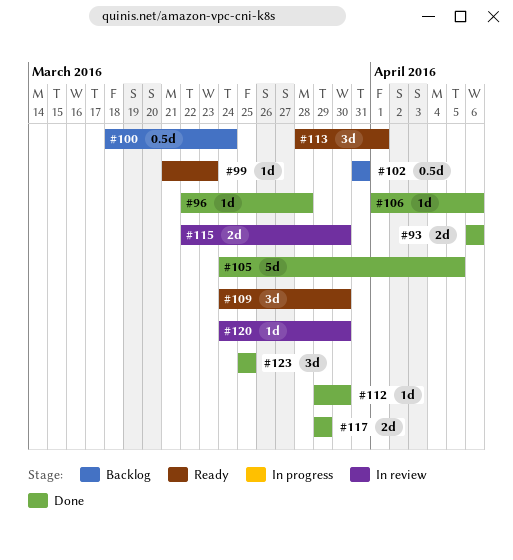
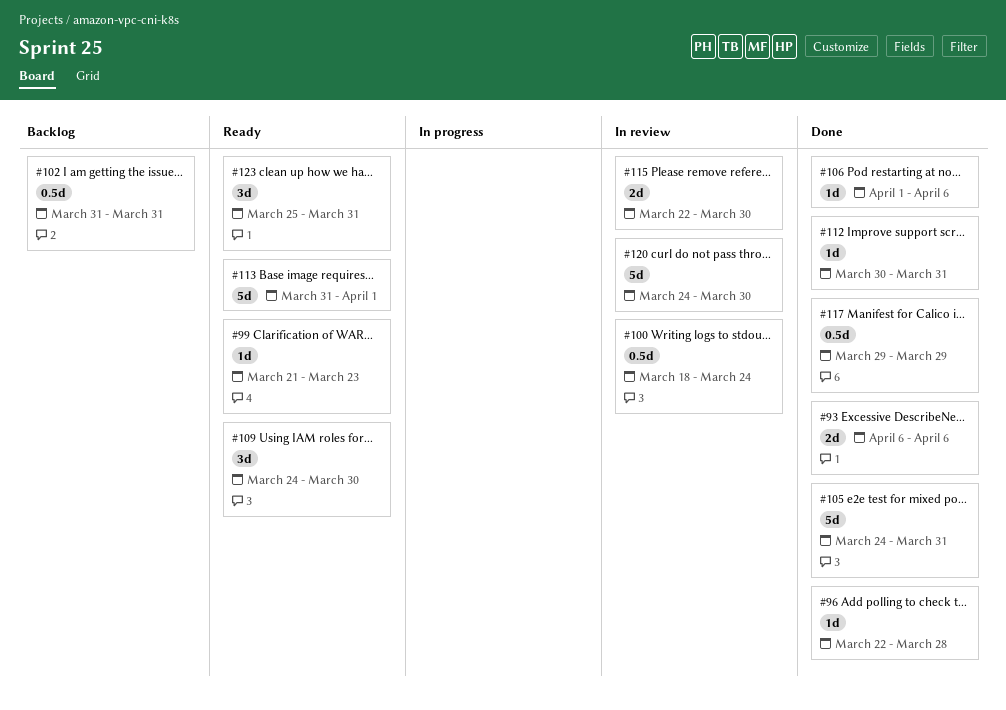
#100, status: Backlog -> In review
#105, due: Apr 5 -> Mar 31
#112, start: Mar 29 -> Mar 30
#112, due: Mar 30 -> Mar 31
#113, estimate: 3d -> 5d
#113, start: Mar 28 -> Mar 31
#117, estimate: 2d -> 0.5d
#120, estimate: 1d -> 5d
#123, status: Done -> Ready
#123, due: Mar 25 -> Mar 31

